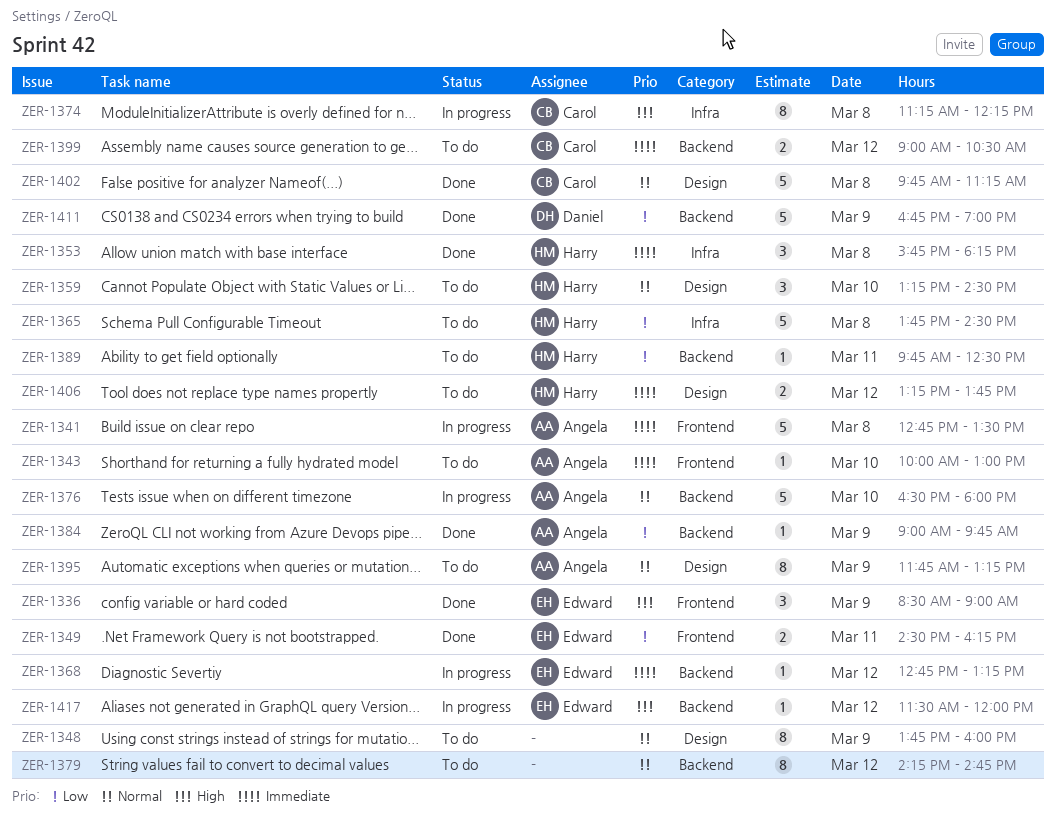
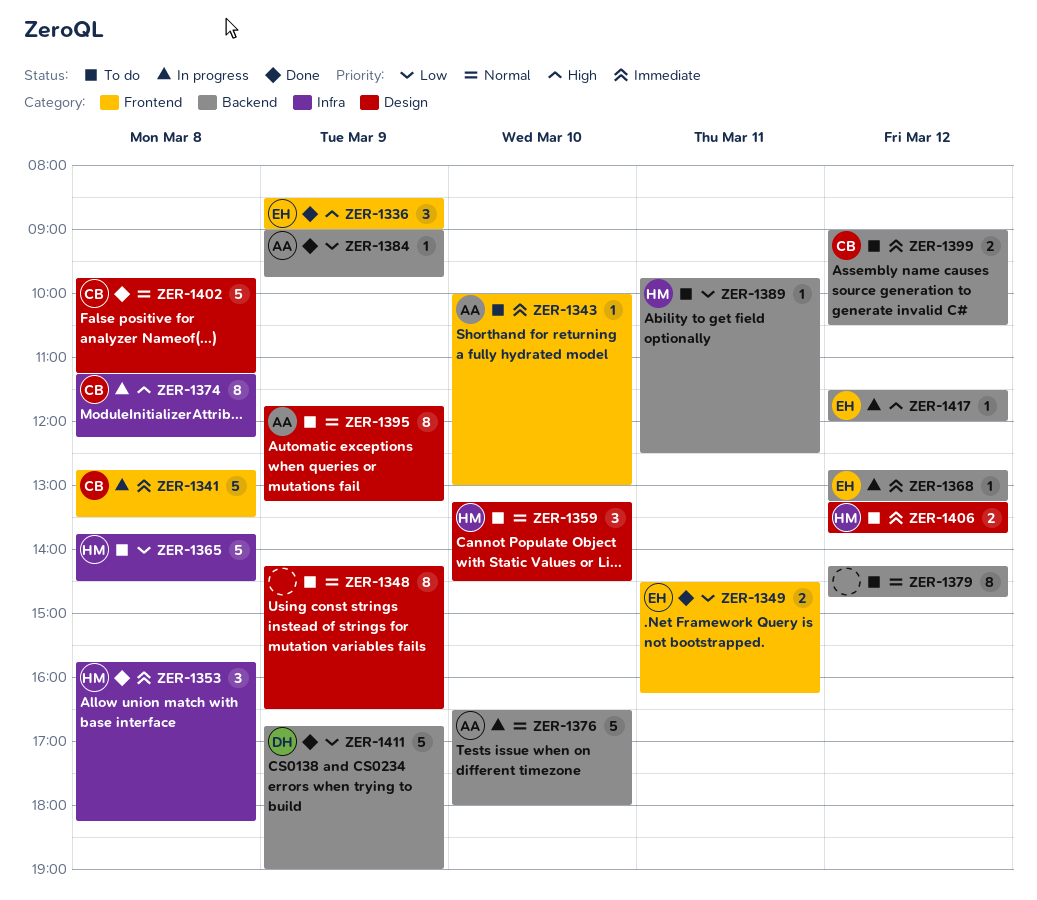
ZER-1341, owner: Angela -> Carol
ZER-1348, begins: 13:45 -> 14:15
ZER-1348, ends: 16:00 -> 16:30

